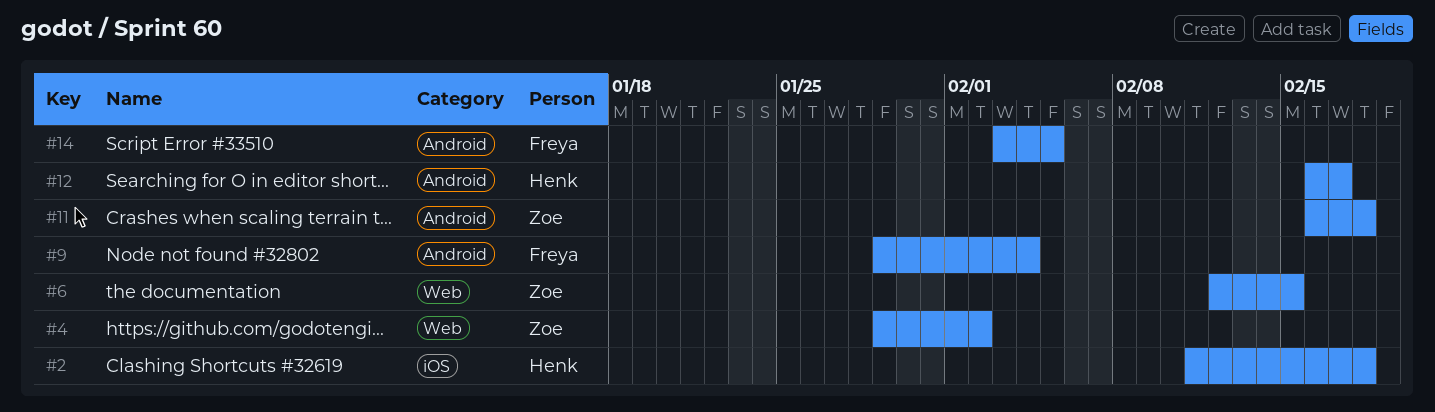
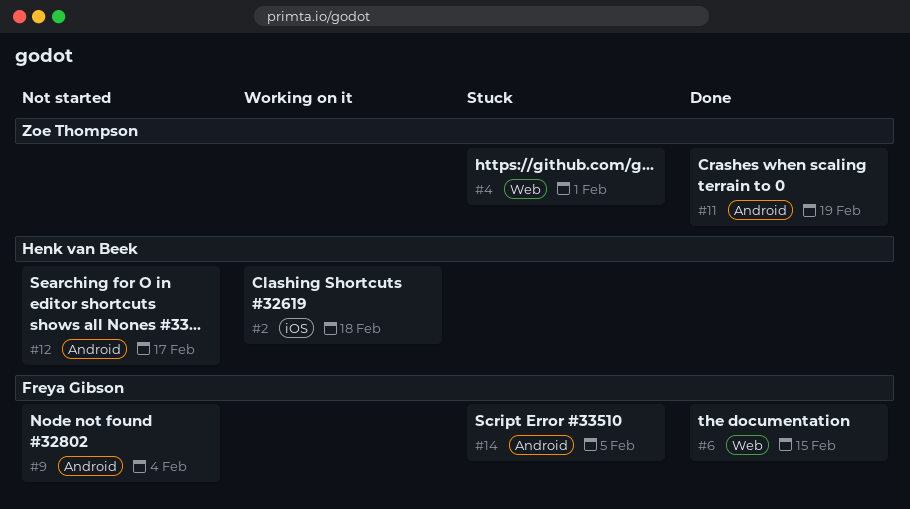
#4, due: Feb 2 -> Feb 1
#6, owner: Zoe Thompson -> Freya Gibson
#11, due: Feb 18 -> Feb 19

